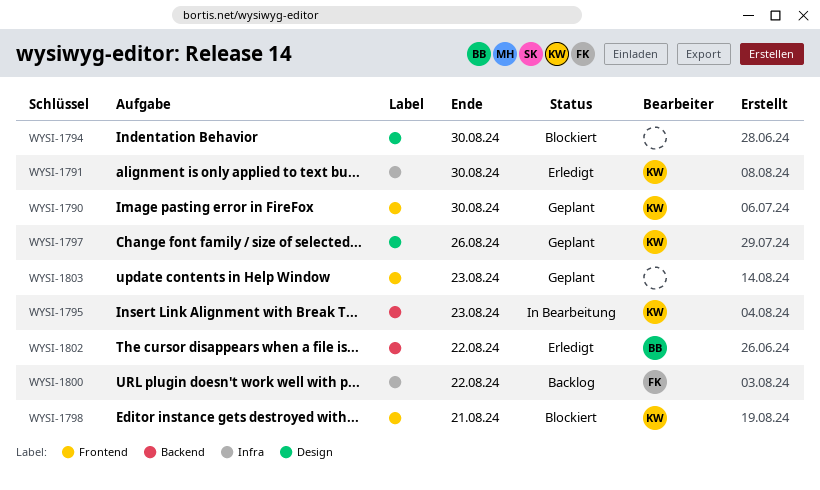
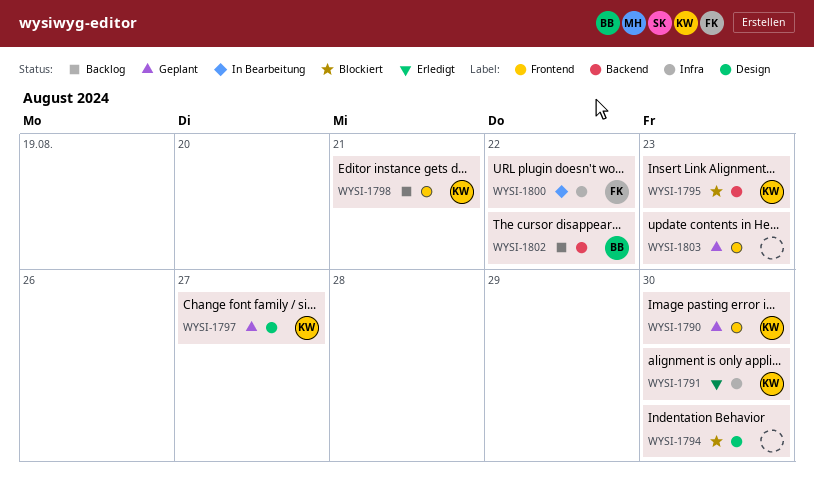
WYSI-1795, status: In Bearbeitung -> Blockiert
WYSI-1797, due: Aug 26 -> Aug 27
WYSI-1798, status: Blockiert -> Backlog
WYSI-1800, status: Backlog -> In Bearbeitung
WYSI-1802, status: Erledigt -> Backlog

